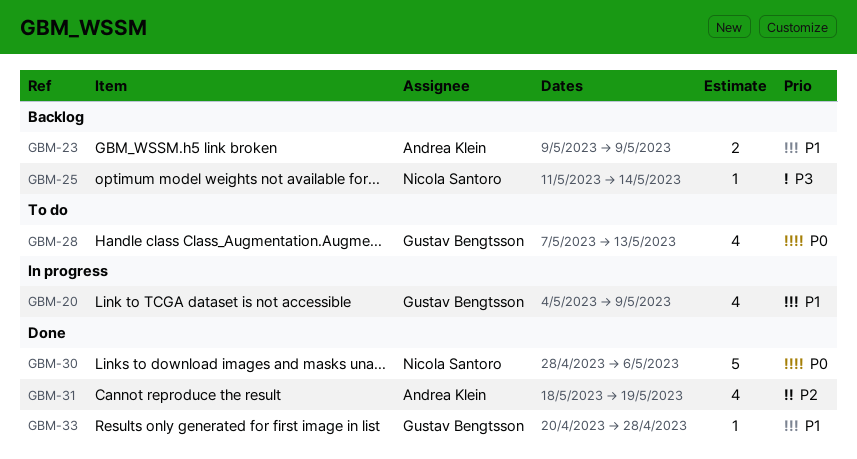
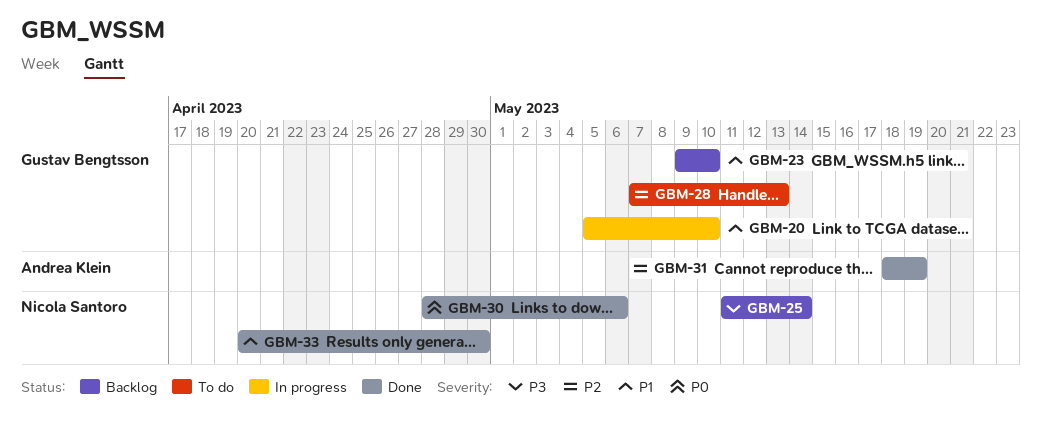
GBM-20, start: May 4 -> May 5
GBM-20, due: May 9 -> May 10
GBM-23, owner: Andrea Klein -> Gustav Bengtsson
GBM-23, due: May 9 -> May 10
GBM-28, priority: P0 -> P2
GBM-33, owner: Gustav Bengtsson -> Nicola Santoro
GBM-33, due: Apr 28 -> Apr 30

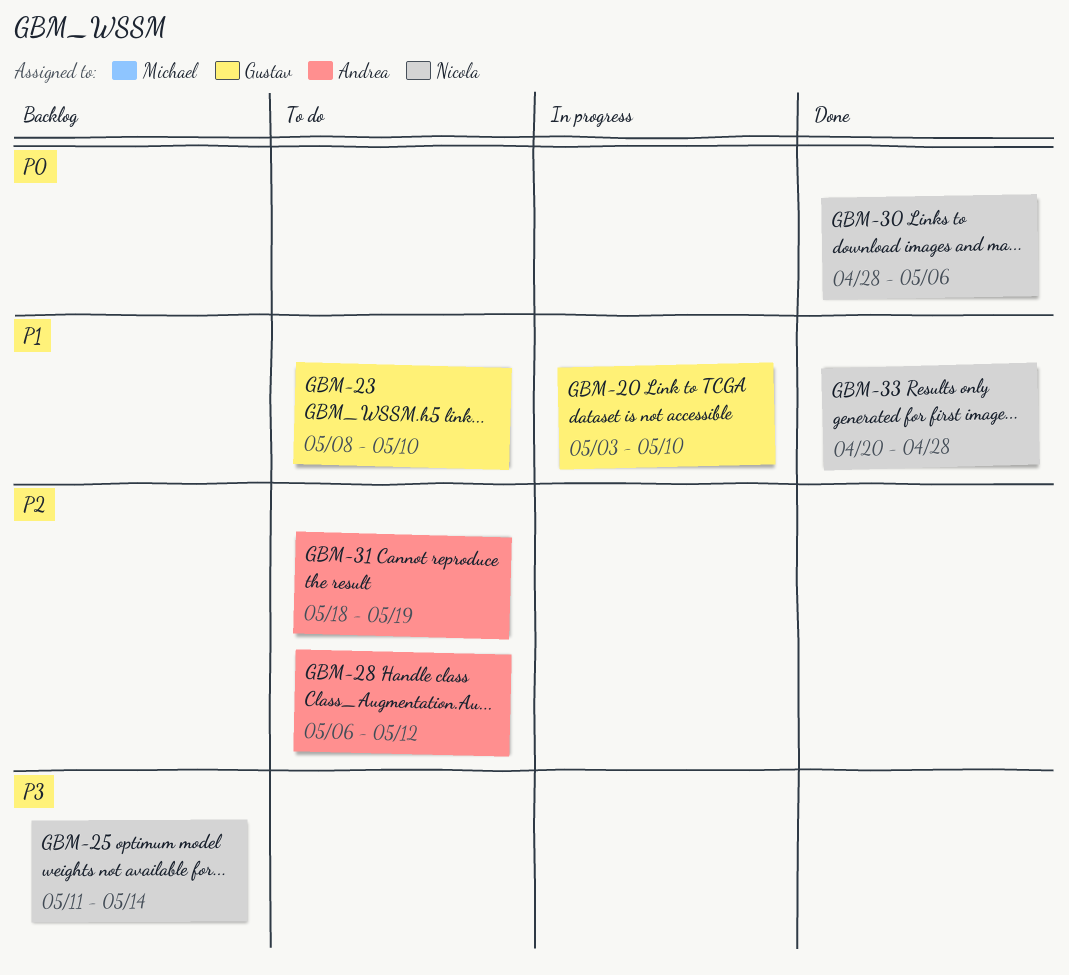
GBM-20, start: May 5 -> May 3
GBM-23, status: Backlog -> To do
GBM-23, start: May 9 -> May 8
GBM-28, owner: Gustav Bengtsson -> Andrea Klein
GBM-28, start: May 7 -> May 6
GBM-28, due: May 13 -> May 12
GBM-31, status: Done -> To do
GBM-33, due: Apr 30 -> Apr 28

